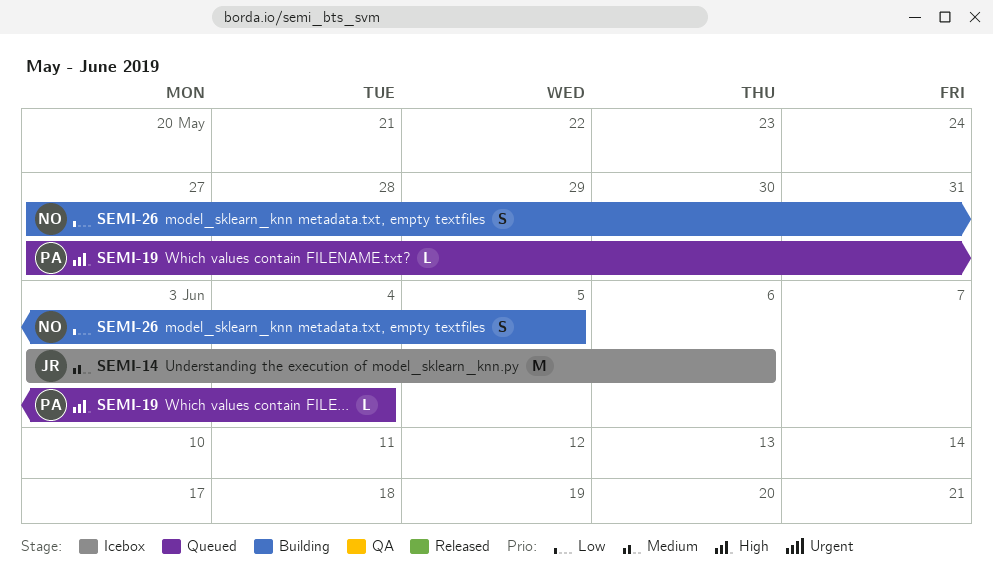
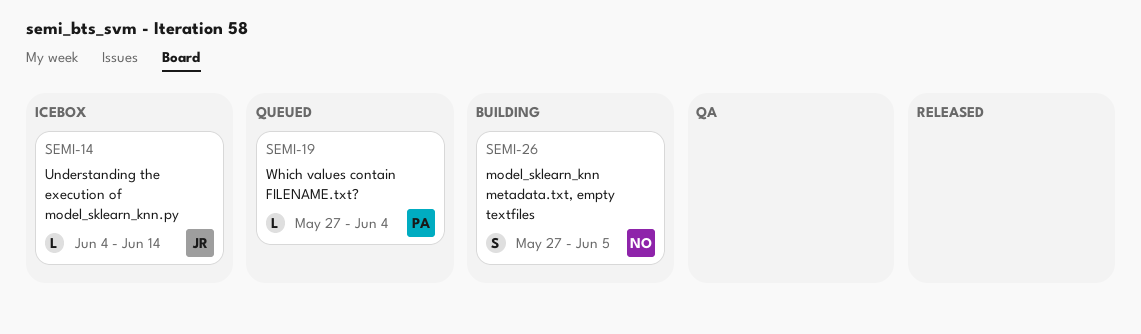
SEMI-14, estimate: M -> L
SEMI-14, start: Jun 3 -> Jun 4
SEMI-14, due: Jun 6 -> Jun 14

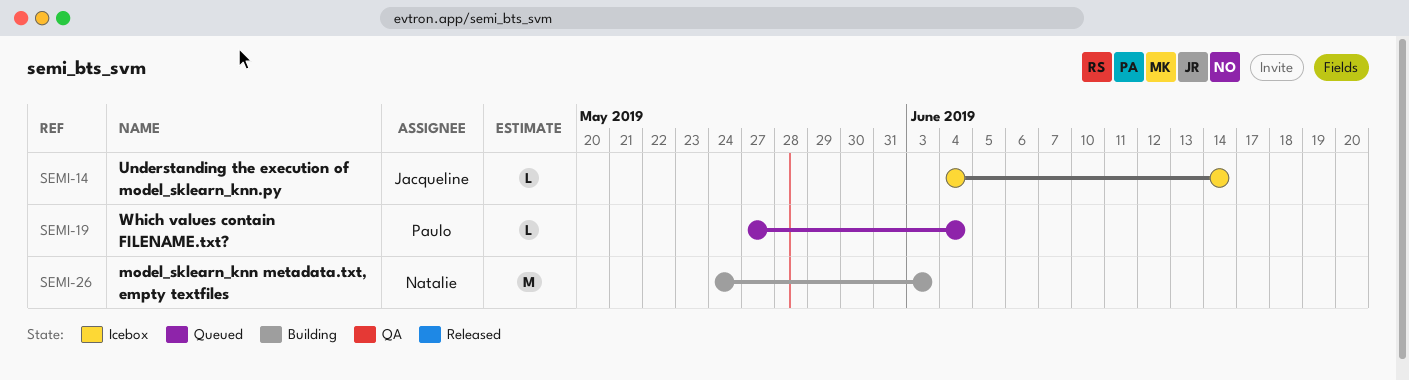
SEMI-26, estimate: S -> M
SEMI-26, start: May 27 -> May 24
SEMI-26, due: Jun 5 -> Jun 3

